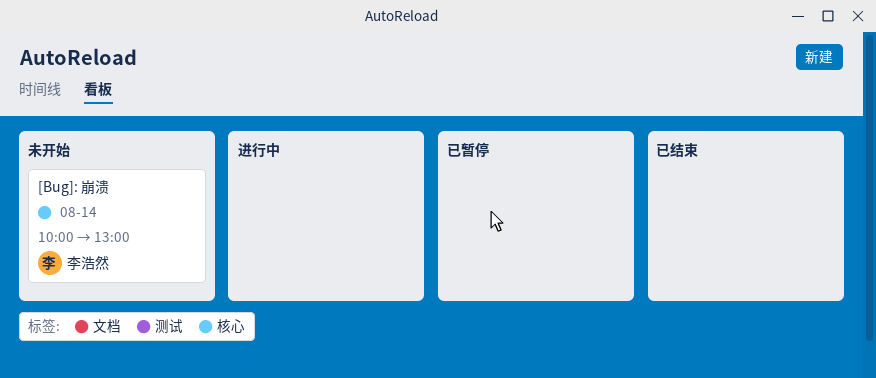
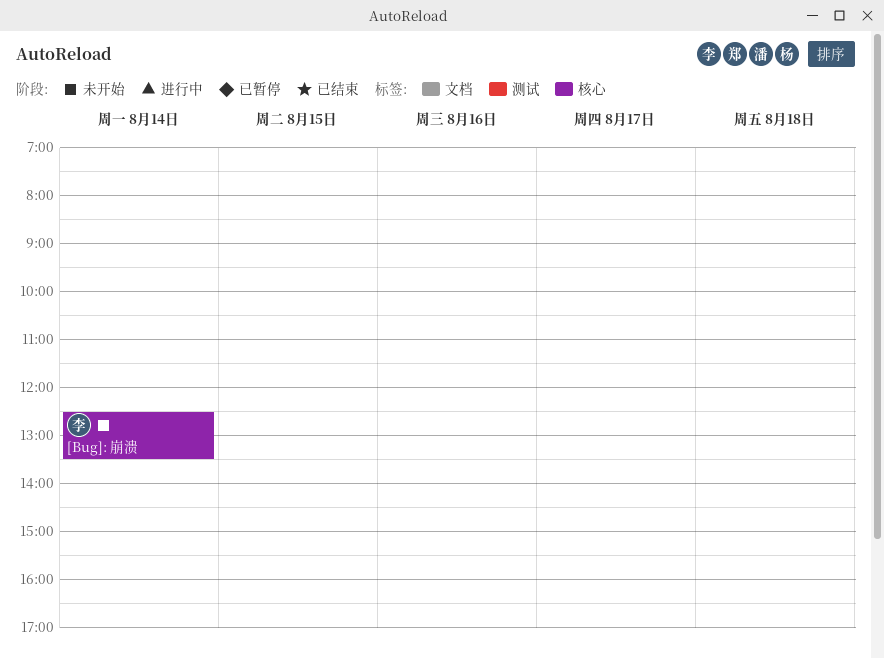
[Bug]: 崩溃, begins: 10:00 -> 12:30
[Bug]: 崩溃, ends: 13:00 -> 13:30

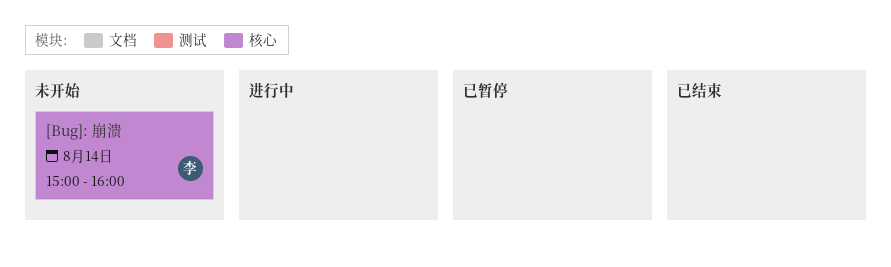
[Bug]: 崩溃, begins: 12:30 -> 15:00
[Bug]: 崩溃, ends: 13:30 -> 16:00

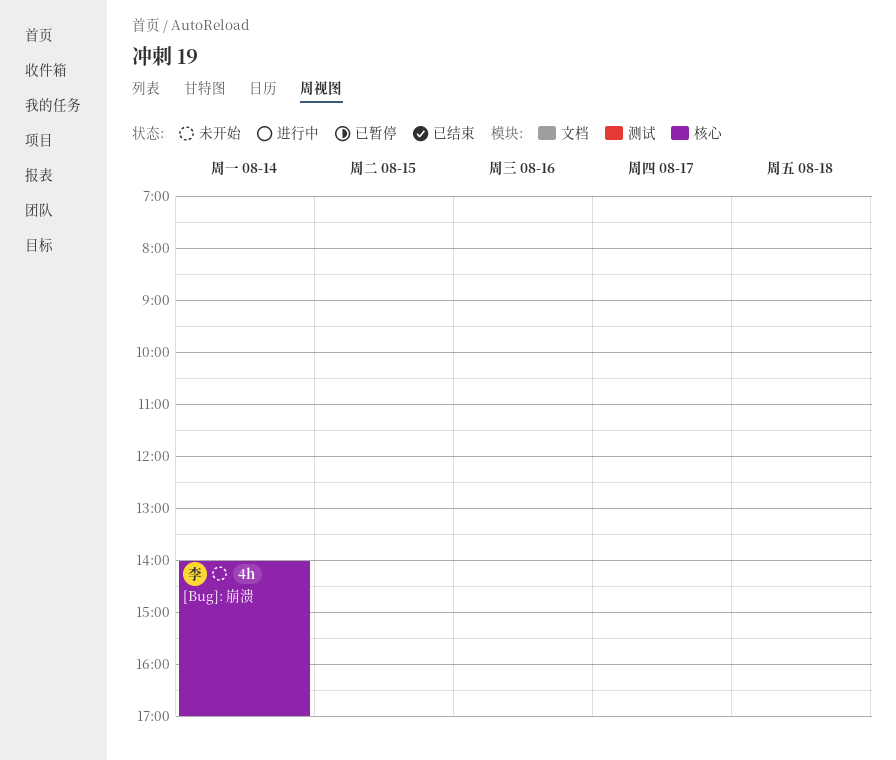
[Bug]: 崩溃, begins: 15:00 -> 14:00
[Bug]: 崩溃, ends: 16:00 -> 17:00

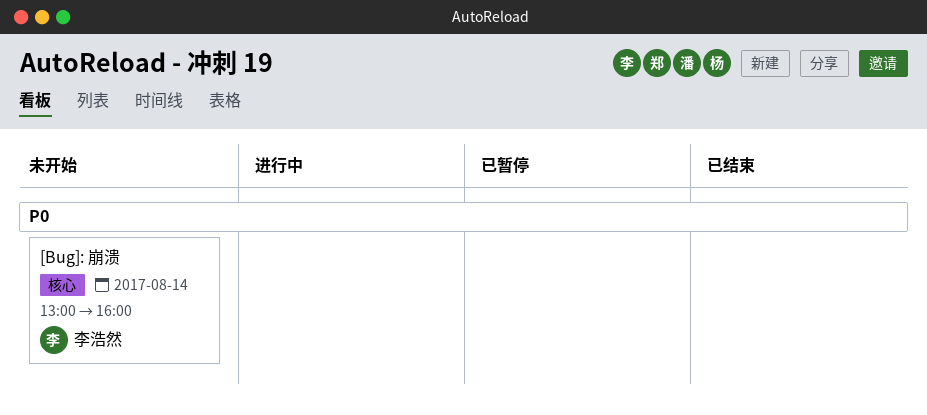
[Bug]: 崩溃, begins: 14:00 -> 13:00
[Bug]: 崩溃, ends: 17:00 -> 16:00

